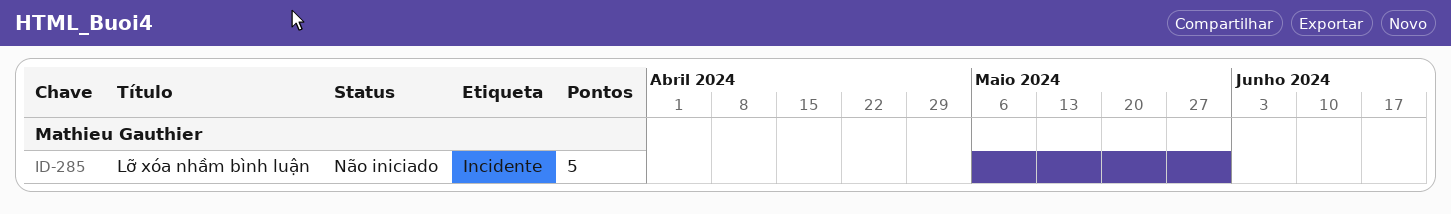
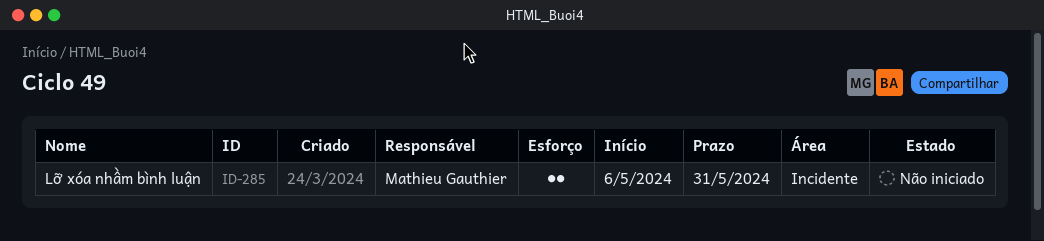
ID-285, estimate: 5 -> 2

